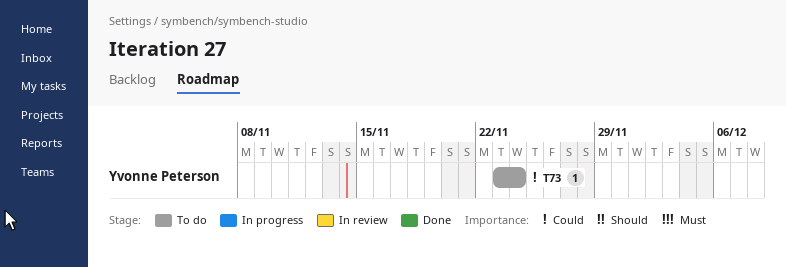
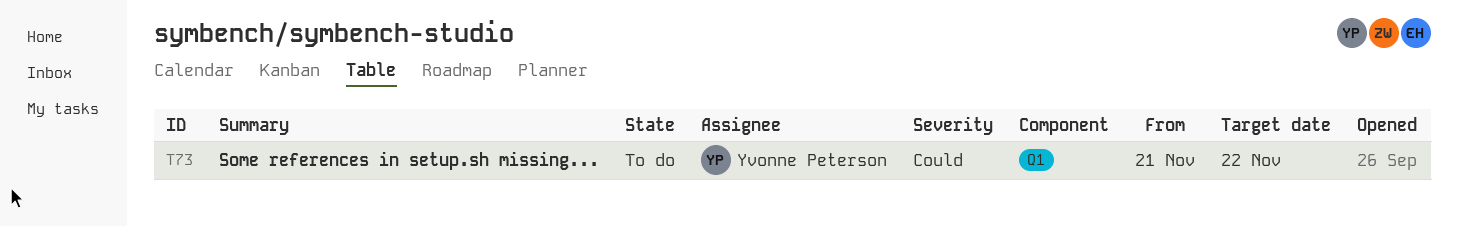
T73, start: Nov 23 -> Nov 21
T73, due: Nov 24 -> Nov 22

